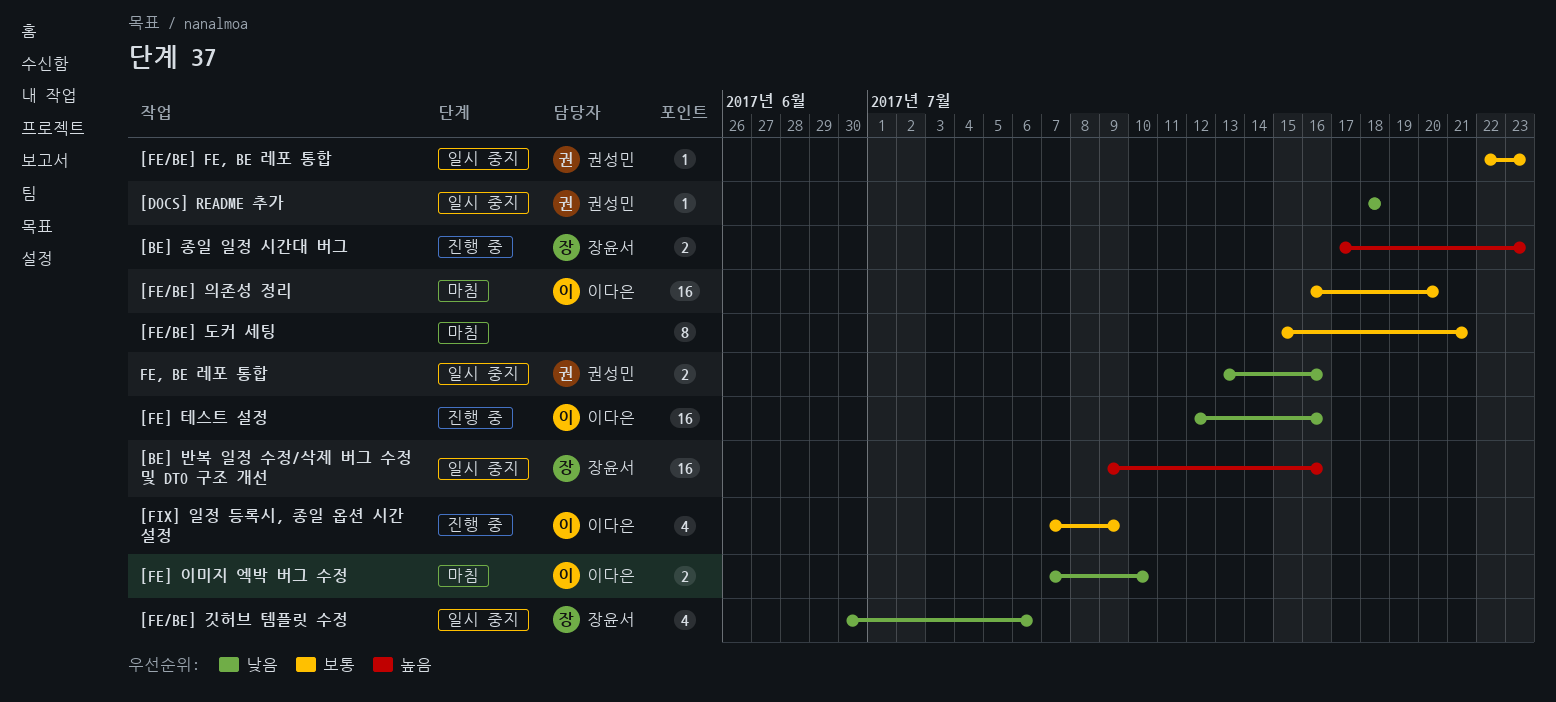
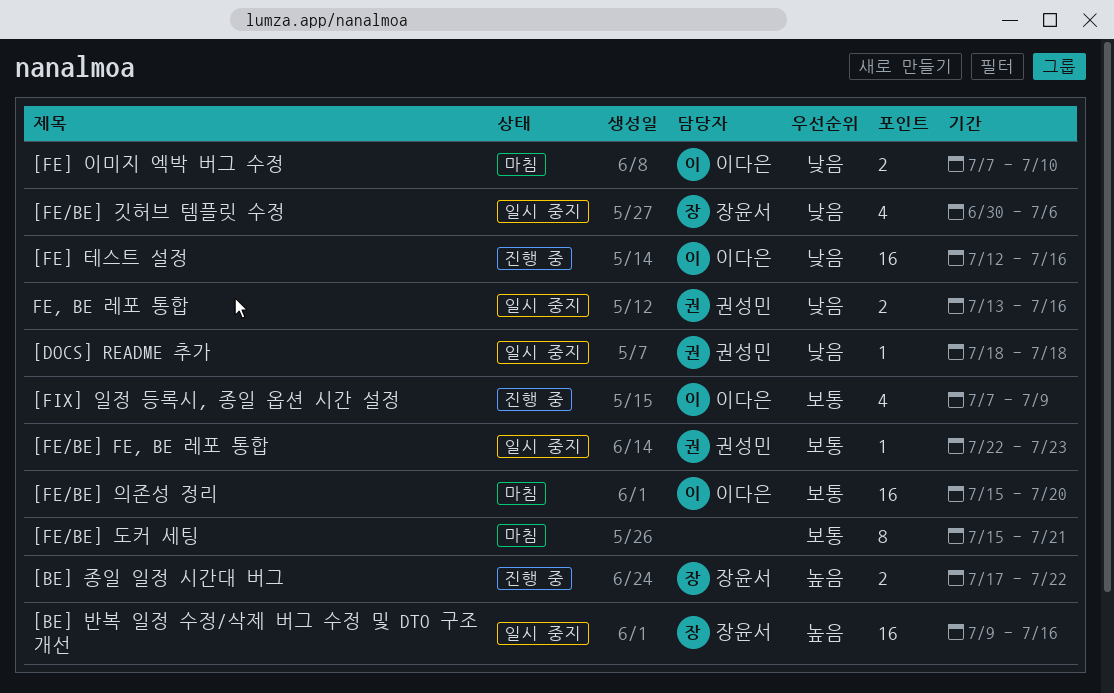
[BE] 종일 일정 시간대 버그, due: Jul 23 -> Jul 22
[FE/BE] 의존성 정리, start: Jul 16 -> Jul 15

